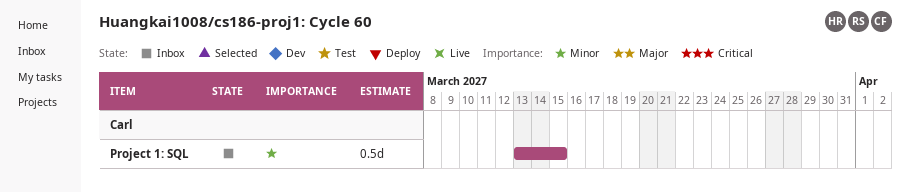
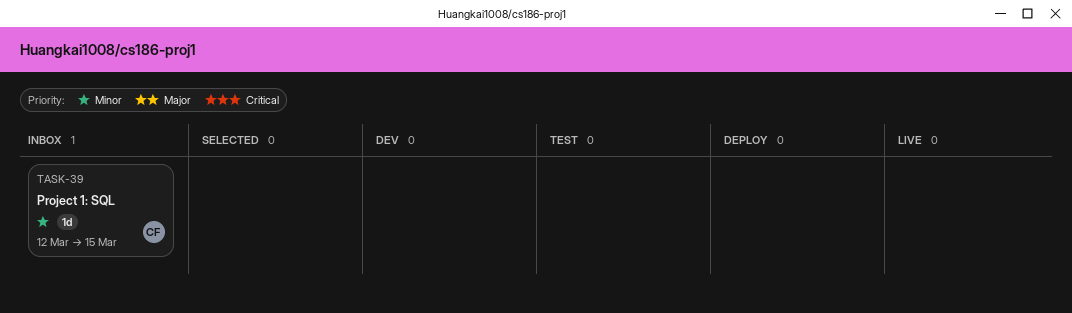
Project 1: SQL, estimate: 0.5d -> 1d
Project 1: SQL, start: Mar 13 -> Mar 12

